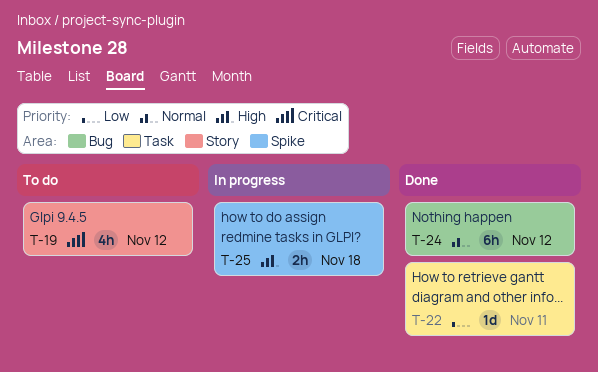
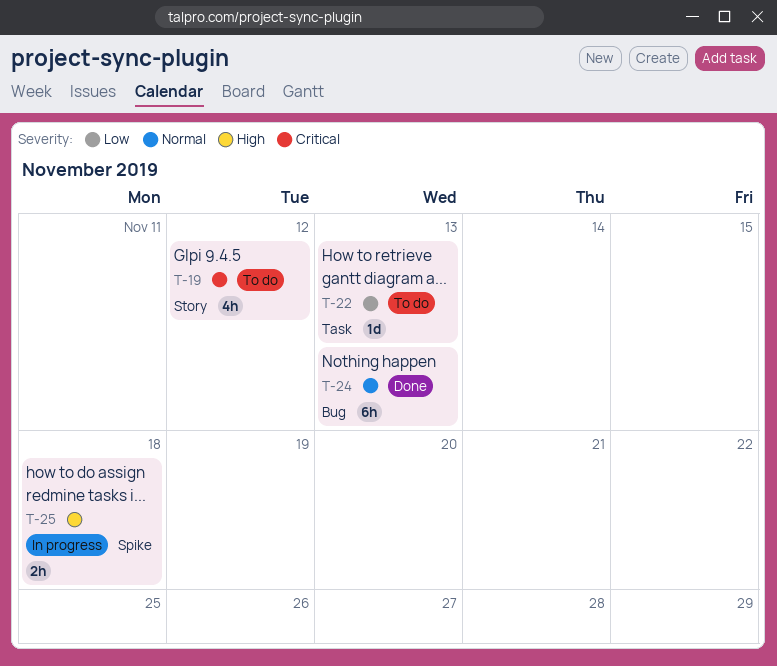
T-22, status: Done -> To do
T-22, due: Nov 11 -> Nov 13
T-24, due: Nov 12 -> Nov 13

